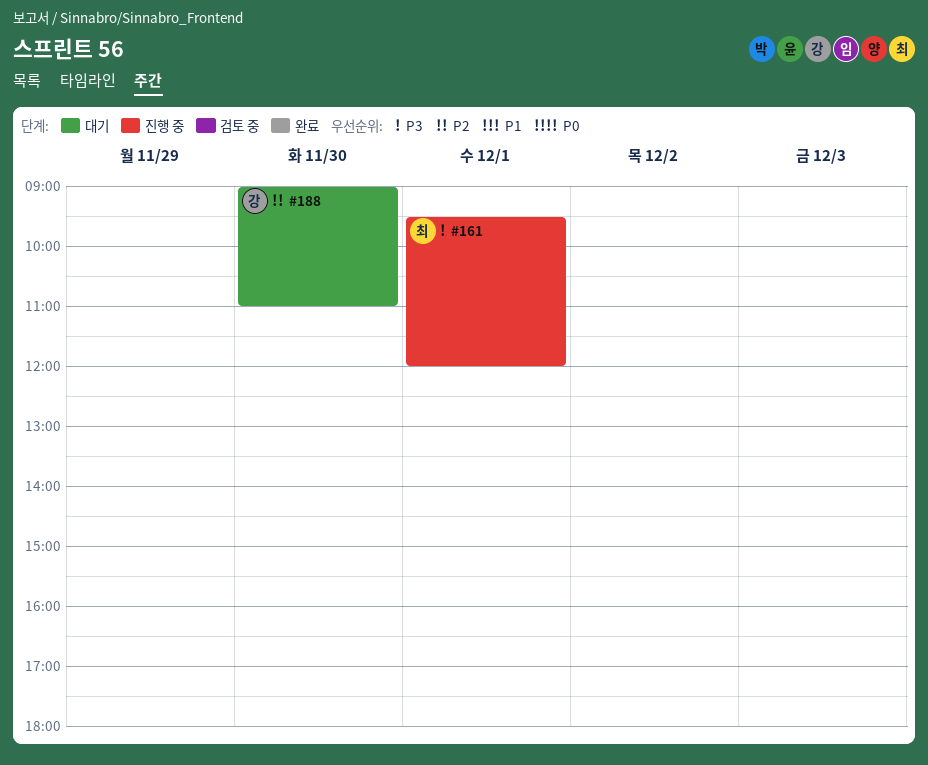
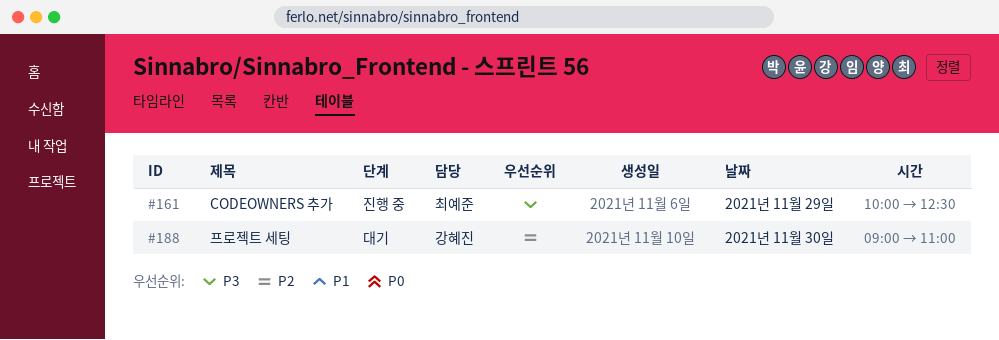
#161, day: Dec 1 -> Nov 29
#161, begins: 09:30 -> 10:00
#161, ends: 12:00 -> 12:30

